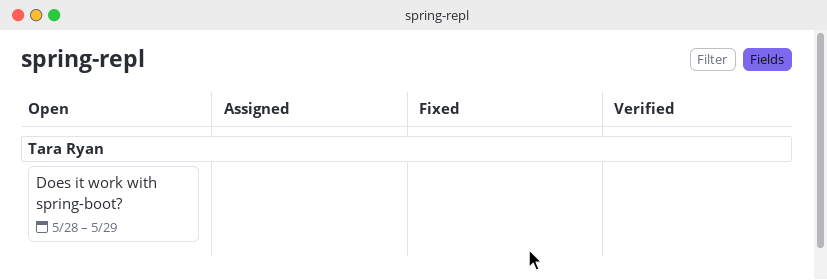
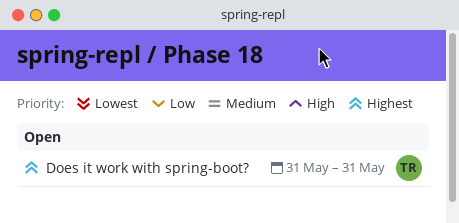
Does it work with spring-boot?, start: May 28 -> May 31
Does it work with spring-boot?, due: May 29 -> May 31

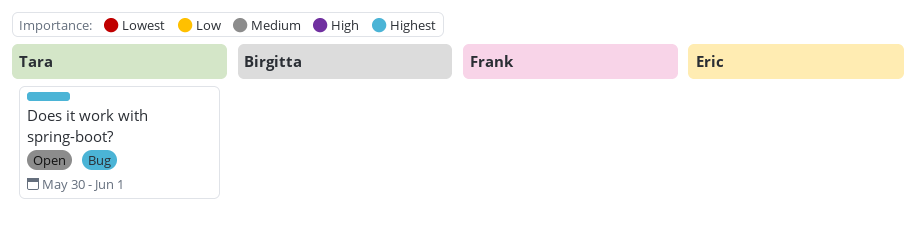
Does it work with spring-boot?, start: May 31 -> May 30
Does it work with spring-boot?, due: May 31 -> Jun 1

